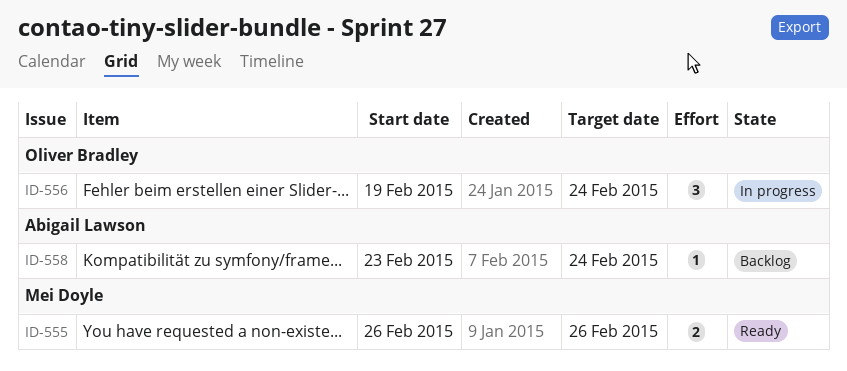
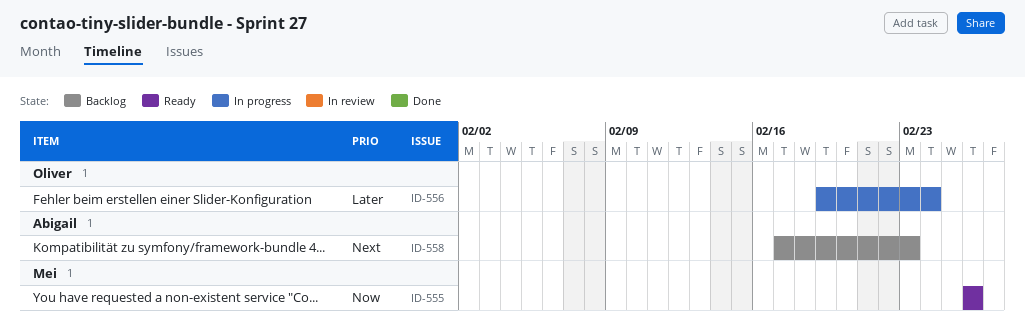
ID-558, start: Feb 23 -> Feb 17
ID-558, due: Feb 24 -> Feb 23

